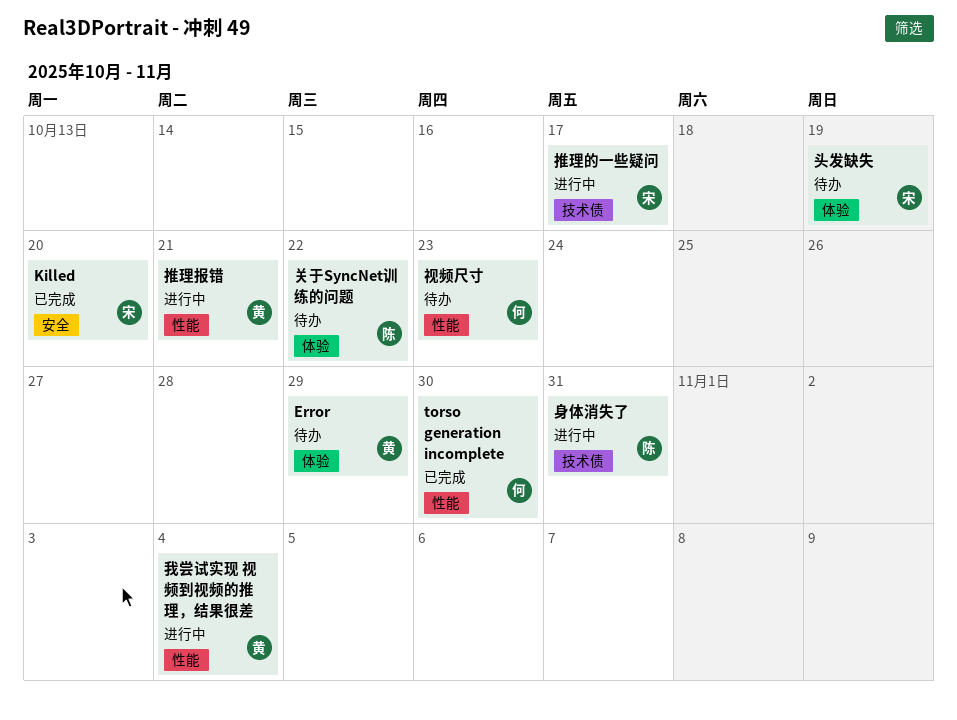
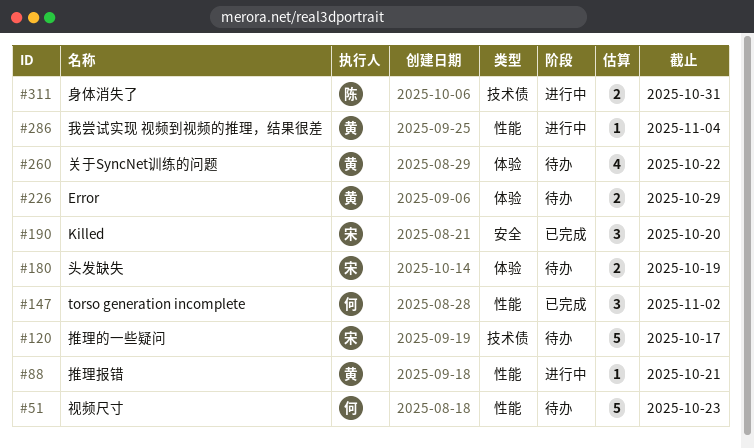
torso generation incomplete, due: Oct 30 -> Nov 2
关于SyncNet训练的问题, owner: 陈 -> 黄
推理的一些疑问, status: 进行中 -> 待办

